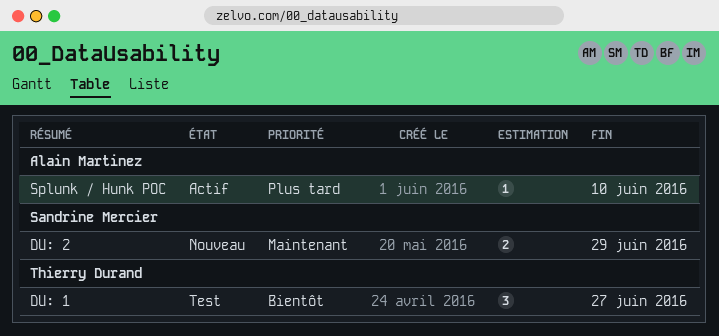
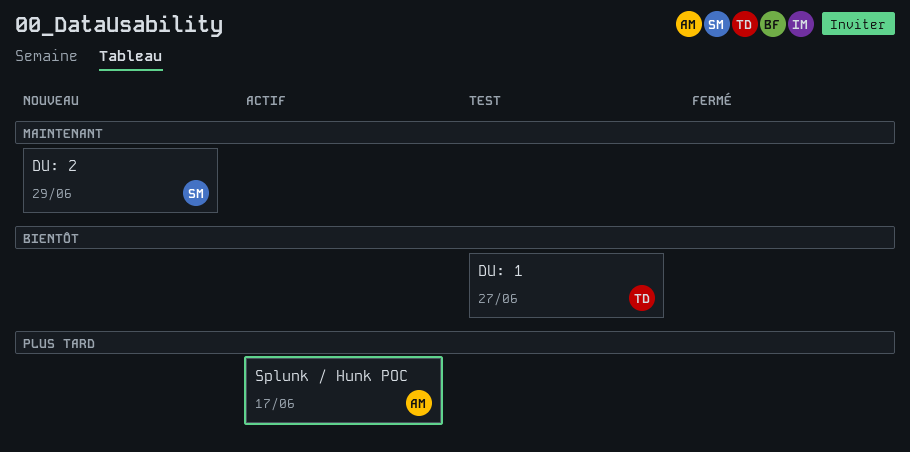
Splunk / Hunk POC, due: Jun 10 -> Jun 17

